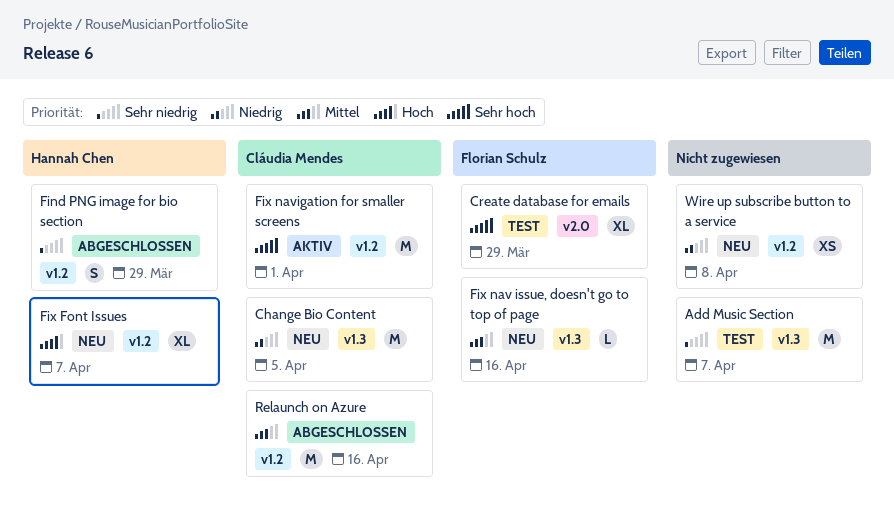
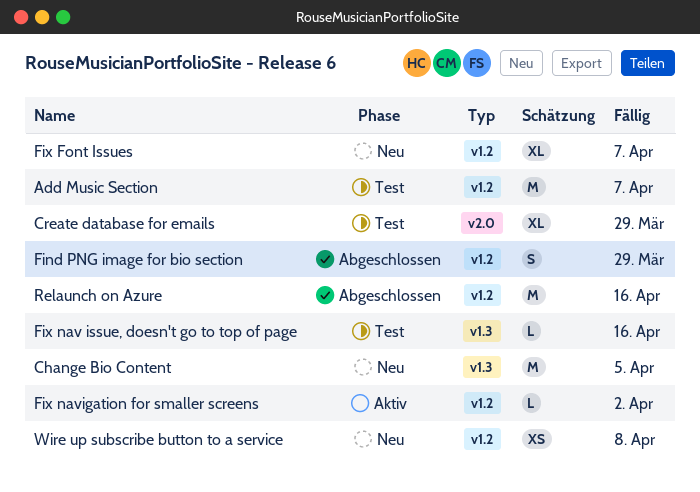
Add Music Section, label: v1.3 -> v1.2
Fix nav issue, doesn't go to top of page, status: Neu -> Test
Fix navigation for smaller screens, estimate: M -> L
Fix navigation for smaller screens, due: Apr 1 -> Apr 2

